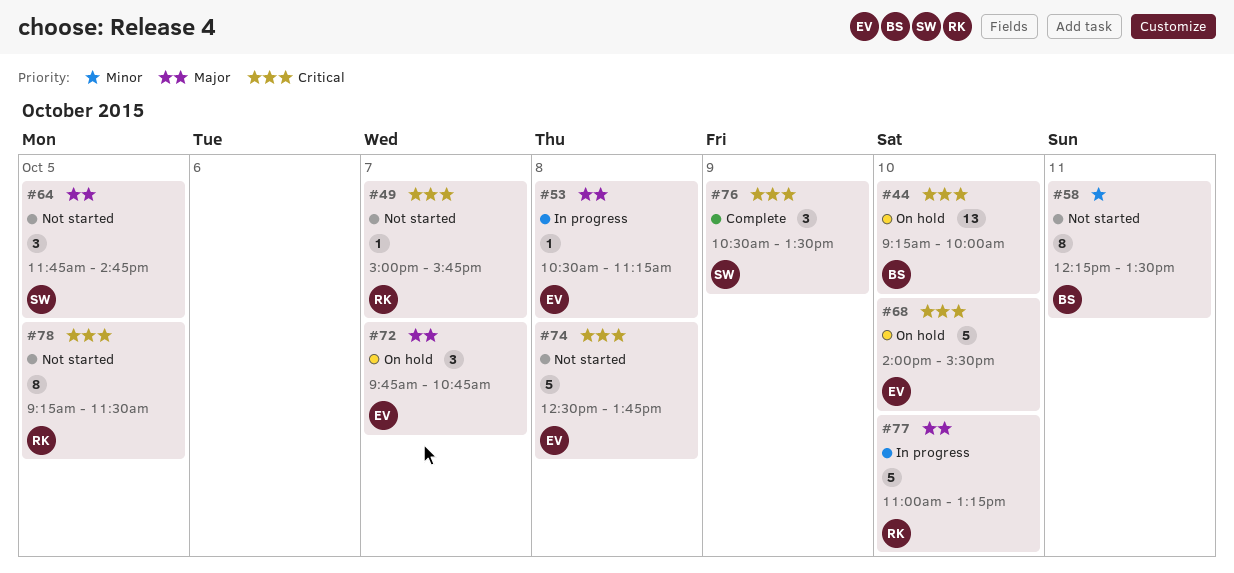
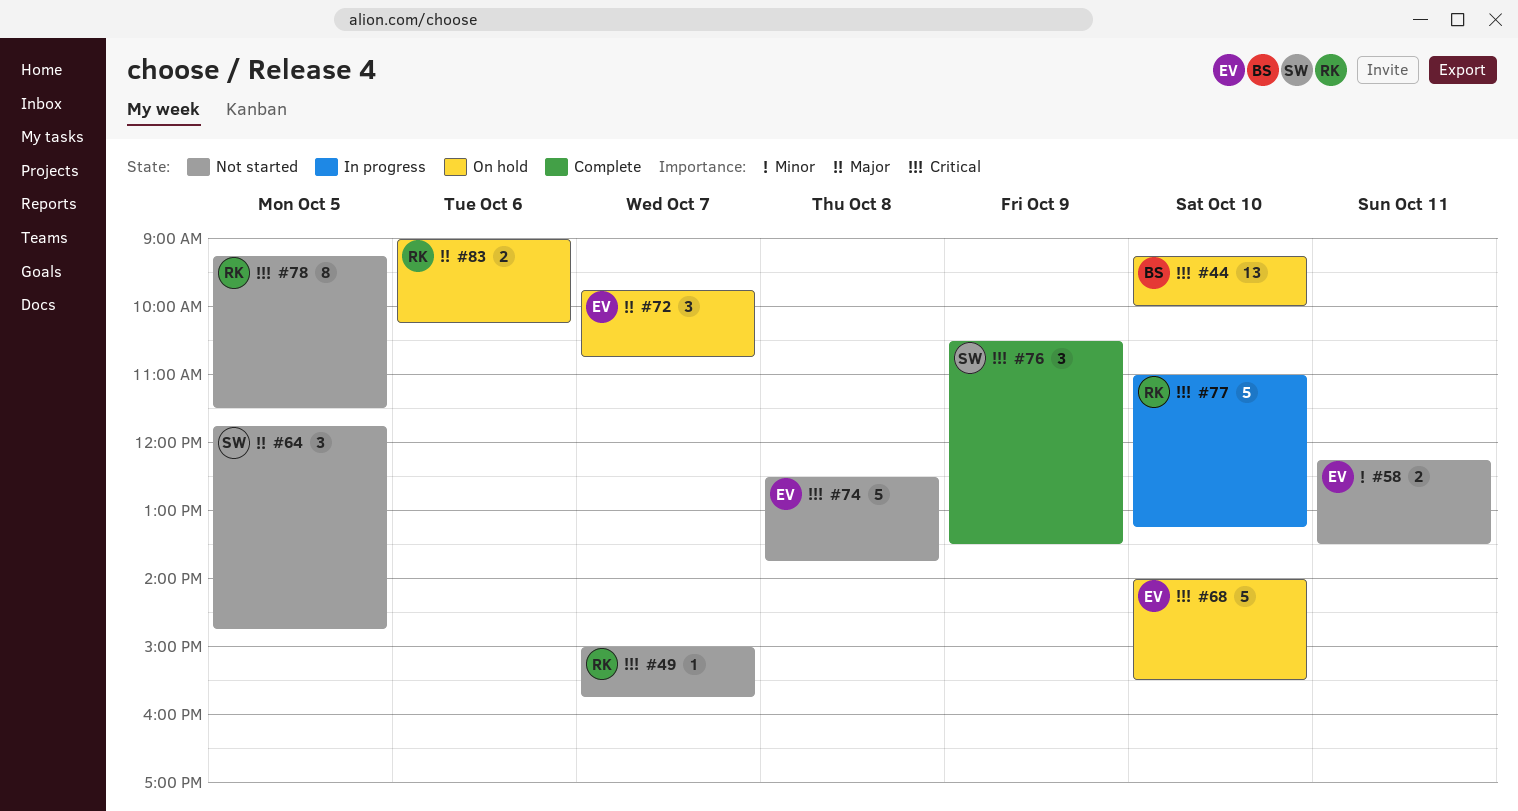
#53: present -> none
#58, owner: BS -> EV
#58, estimate: 8 -> 2
#77, priority: Major -> Critical
#83: none -> present

